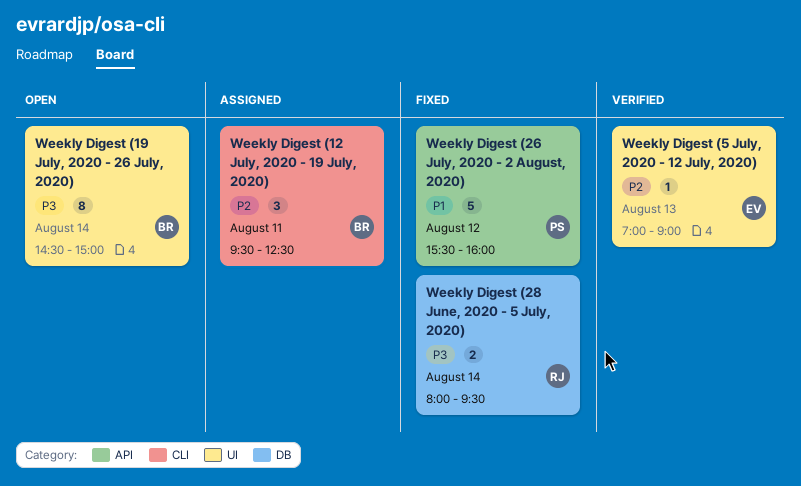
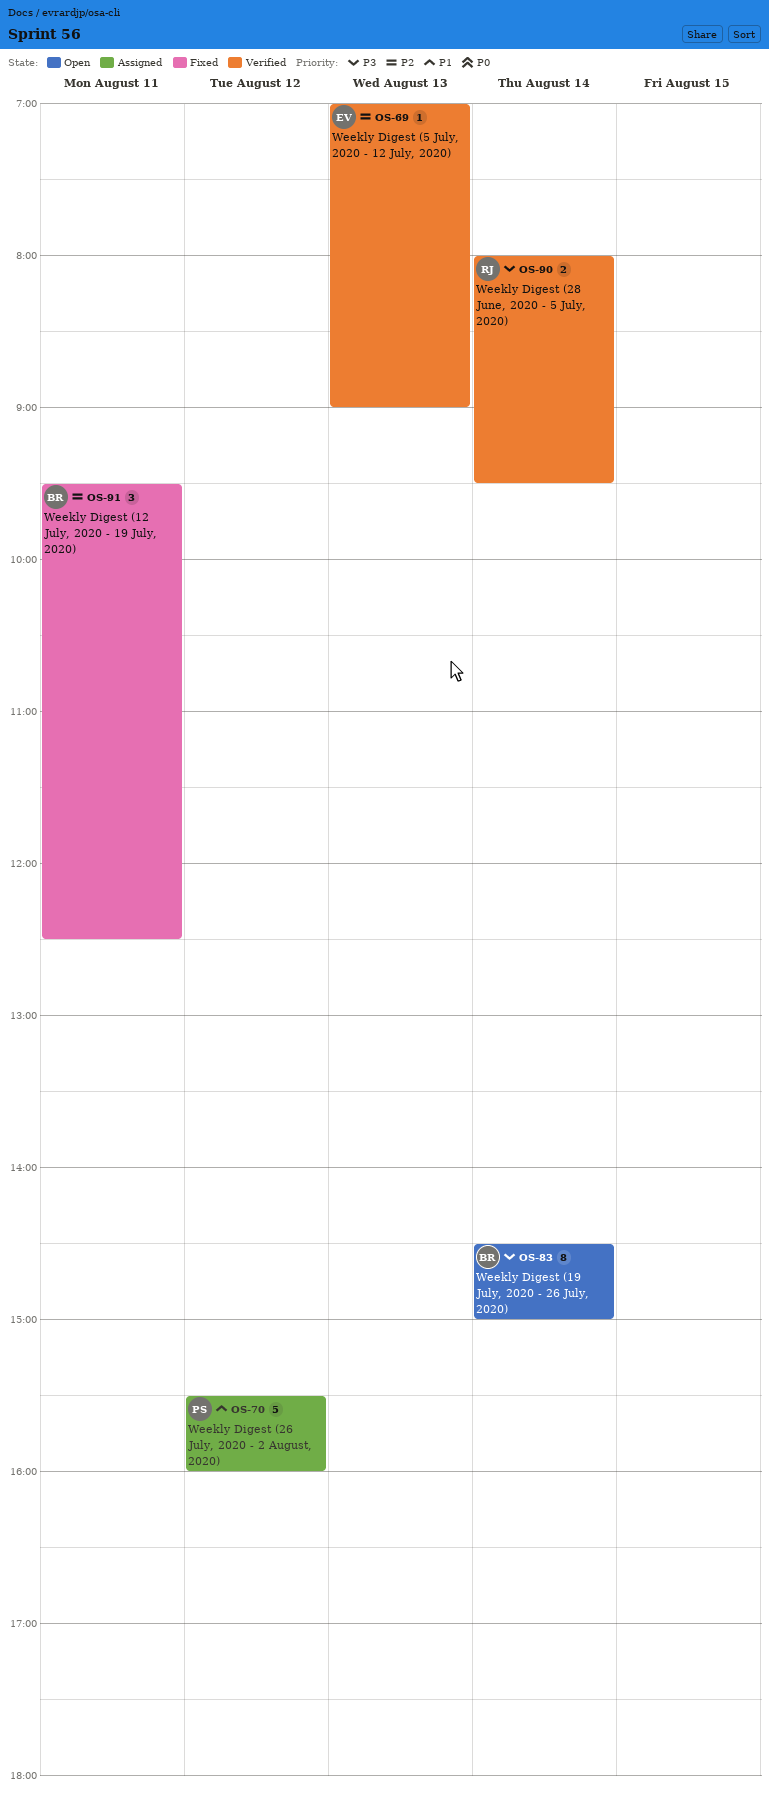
Weekly Digest (12 July, 2020 - 19 July, 2020), status: Assigned -> Fixed
Weekly Digest (26 July, 2020 - 2 August, 2020), status: Fixed -> Assigned
Weekly Digest (28 June, 2020 - 5 July, 2020), status: Fixed -> Verified

